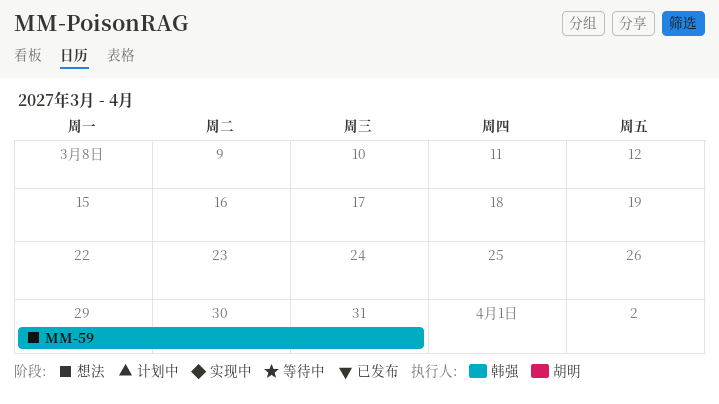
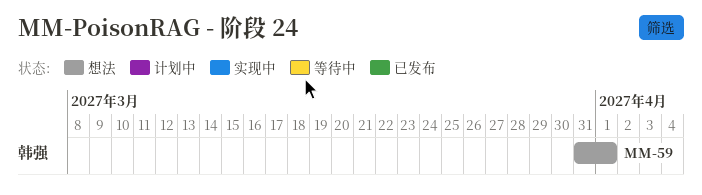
MM-59, start: Mar 29 -> Mar 31
MM-59, due: Mar 31 -> Apr 1

